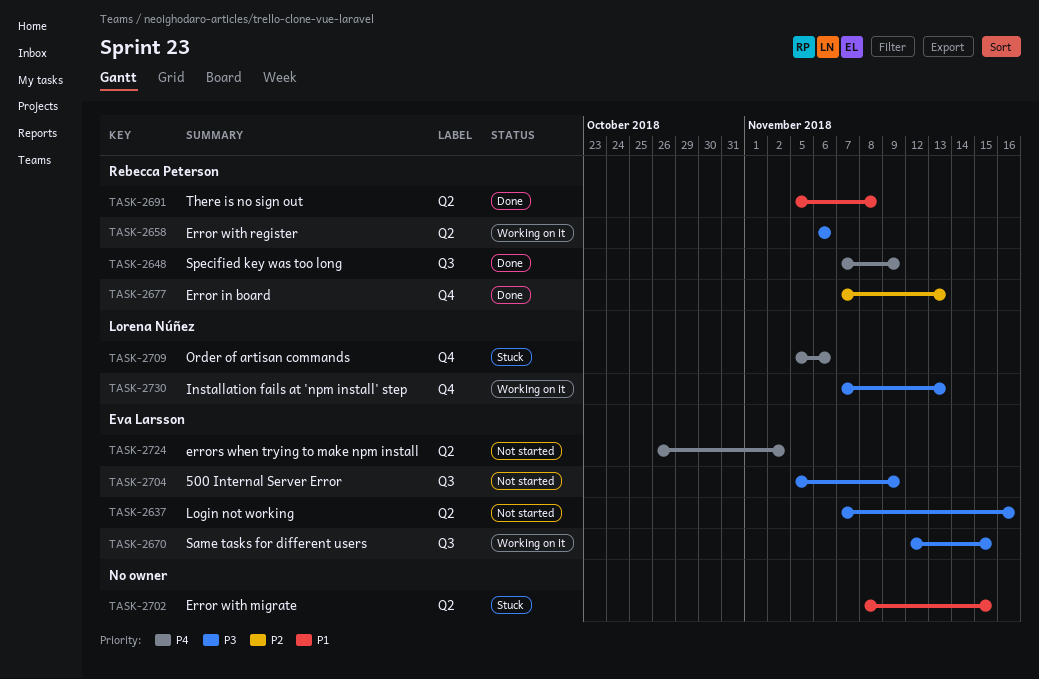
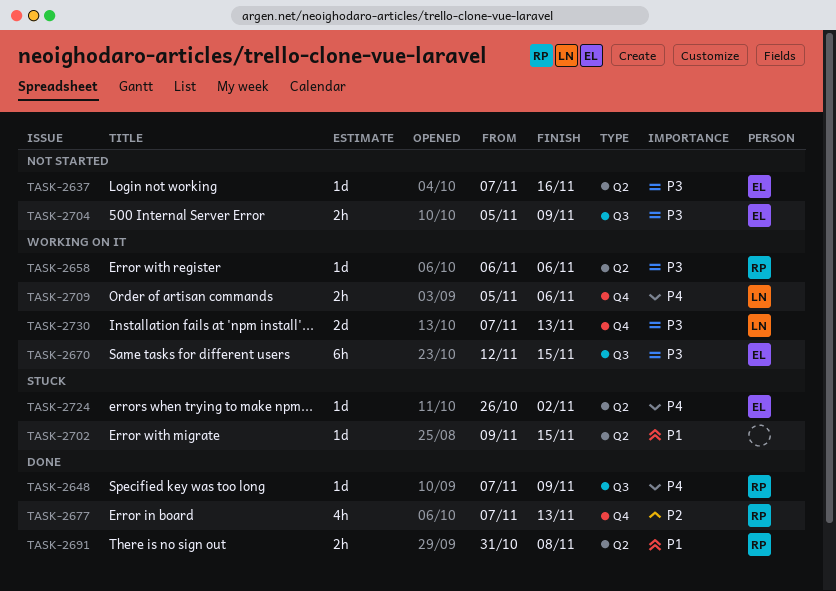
TASK-2691, start: Nov 5 -> Oct 31
TASK-2702, start: Nov 8 -> Nov 9
TASK-2709, status: Stuck -> Working on it
TASK-2724, status: Not started -> Stuck

